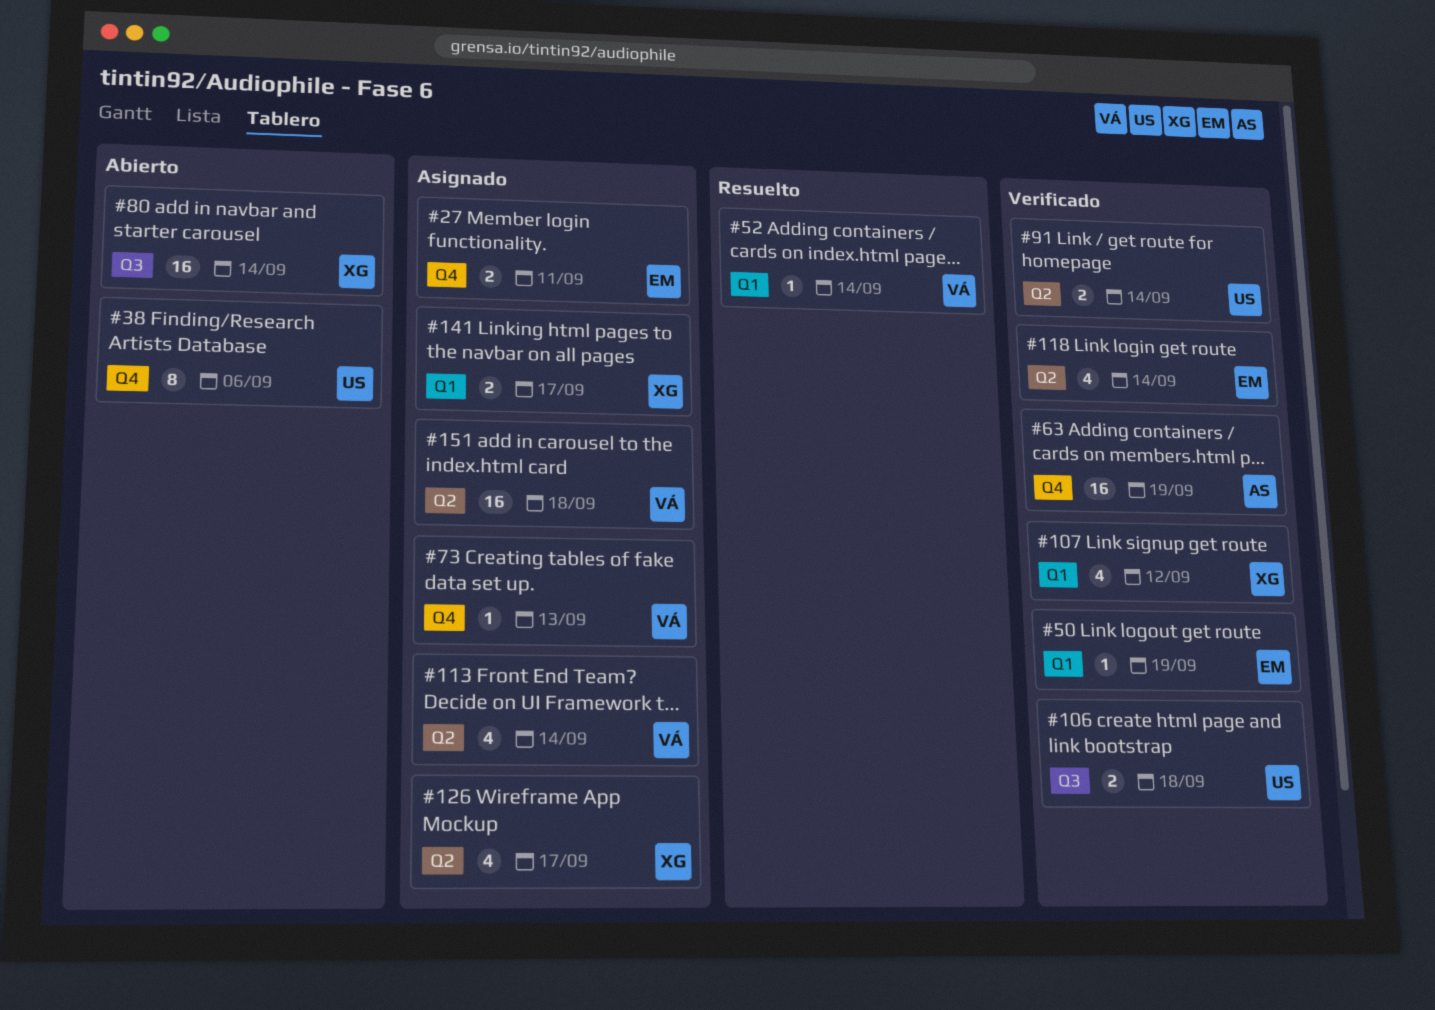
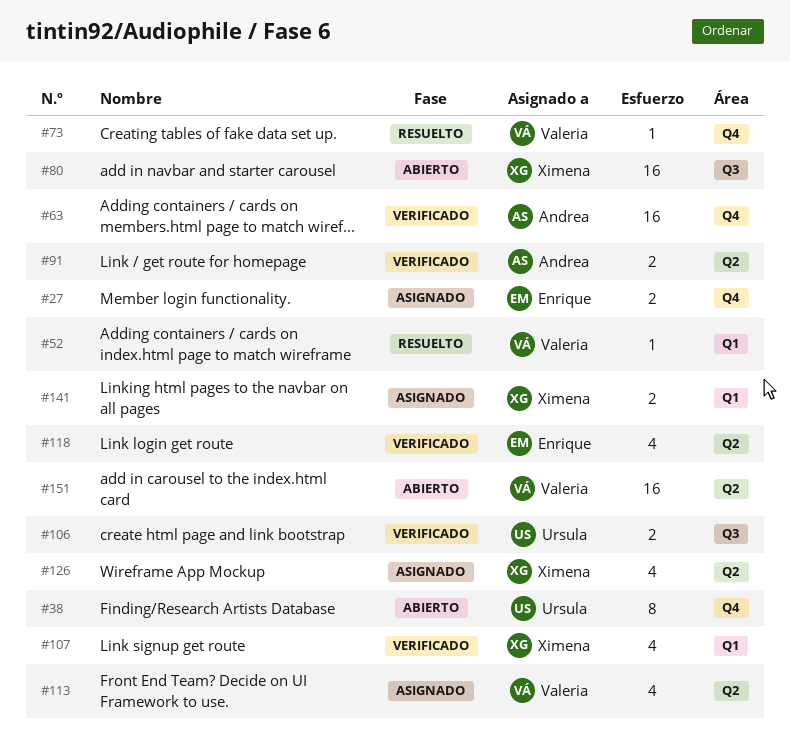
#50: present -> none
#73, status: Asignado -> Resuelto
#91, owner: Ursula -> Andrea
#151, status: Asignado -> Abierto

